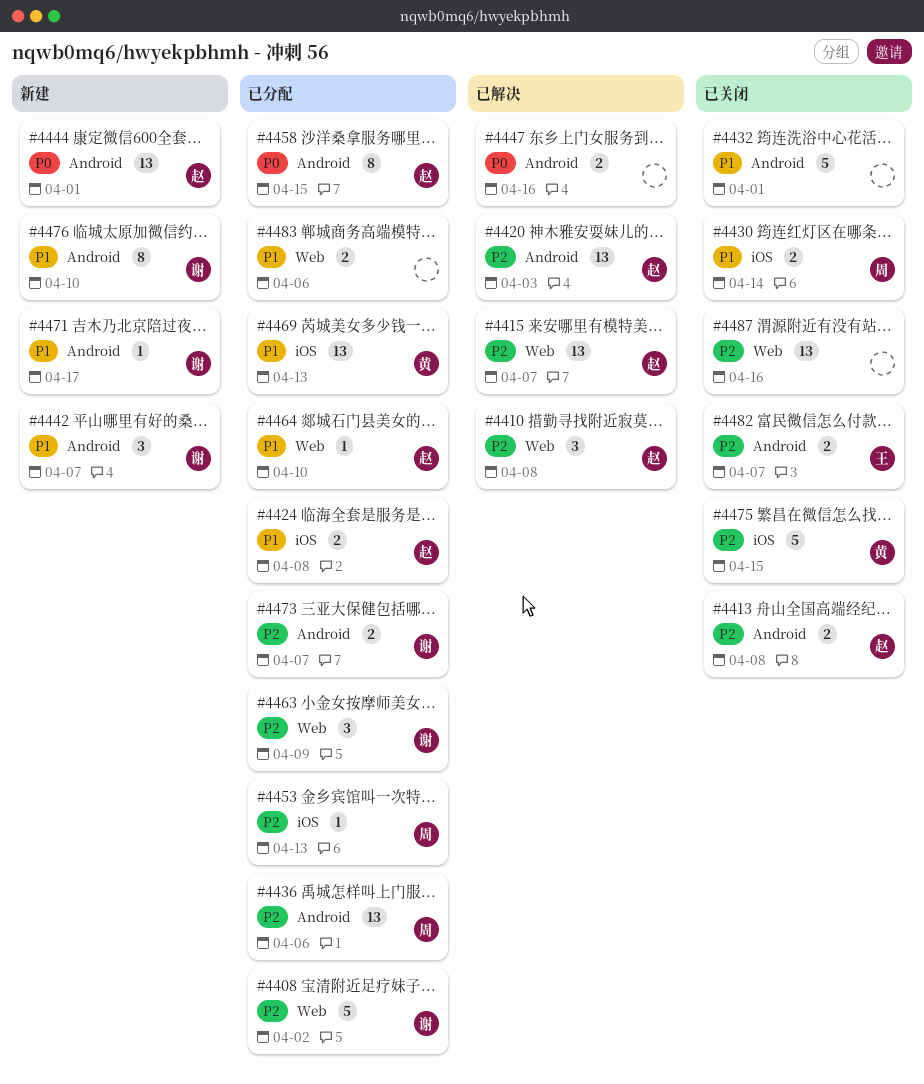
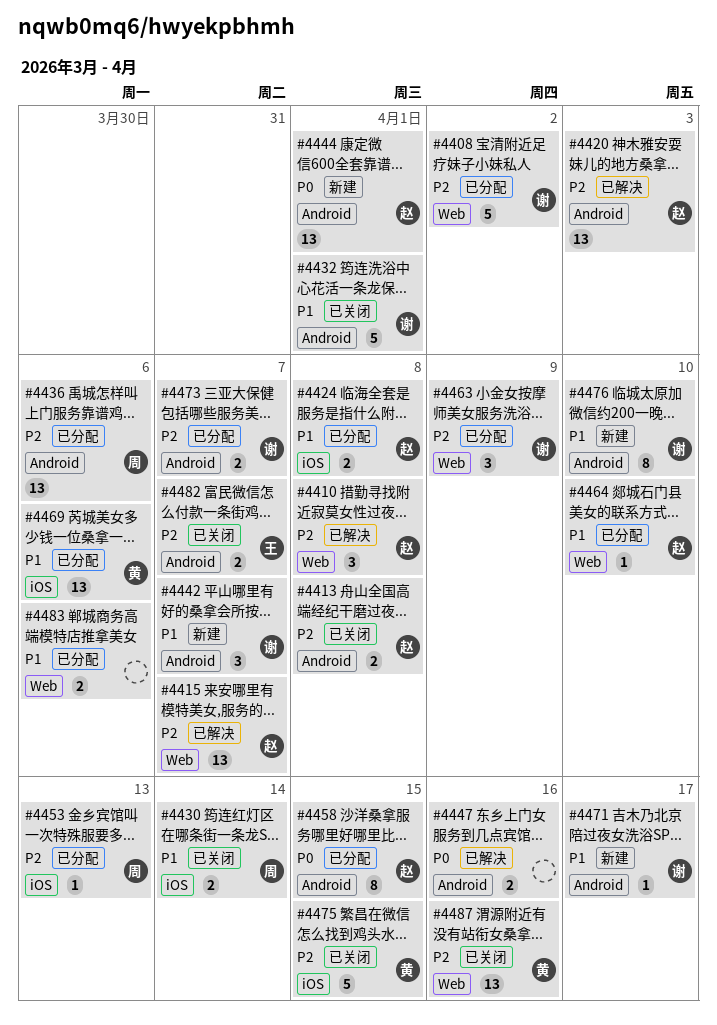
#4432, owner: none -> 谢
#4469, due: Apr 13 -> Apr 6
#4487, owner: none -> 黄

